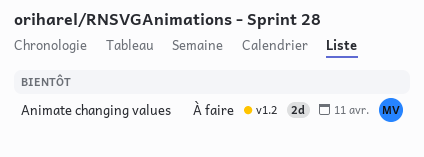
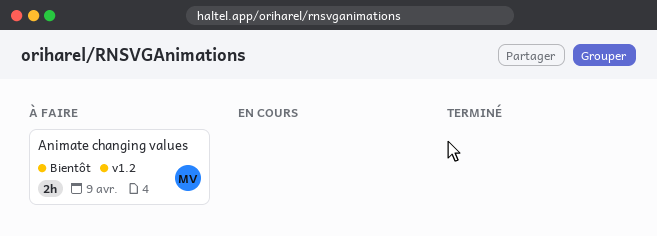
Animate changing values, estimate: 2d -> 2h
Animate changing values, due: Apr 11 -> Apr 9

